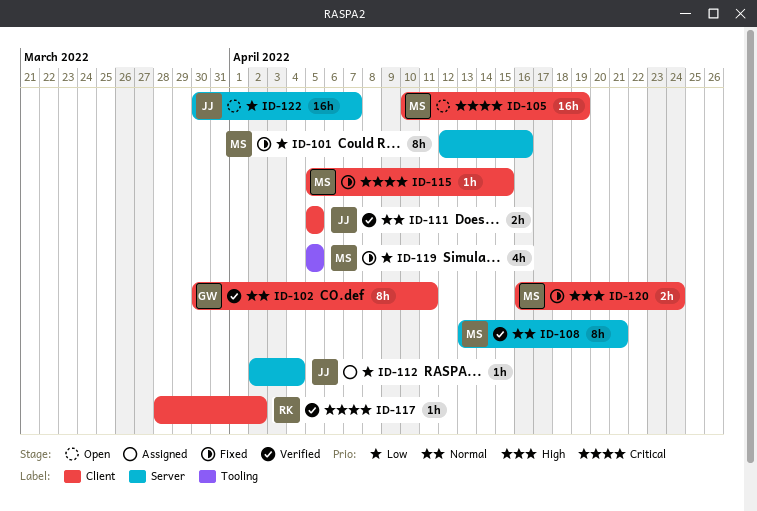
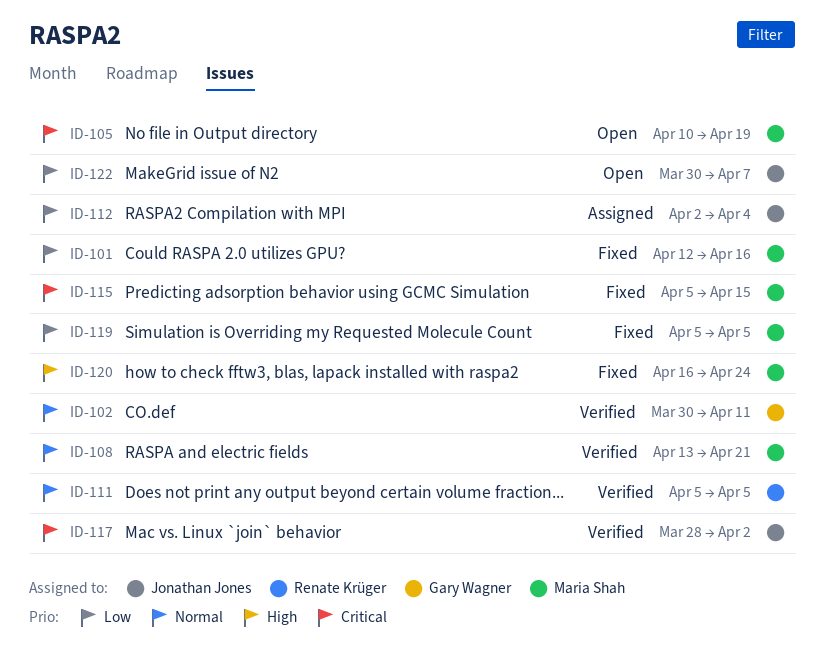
ID-111, owner: Jonathan Jones -> Renate Krüger
ID-117, owner: Renate Krüger -> Jonathan Jones

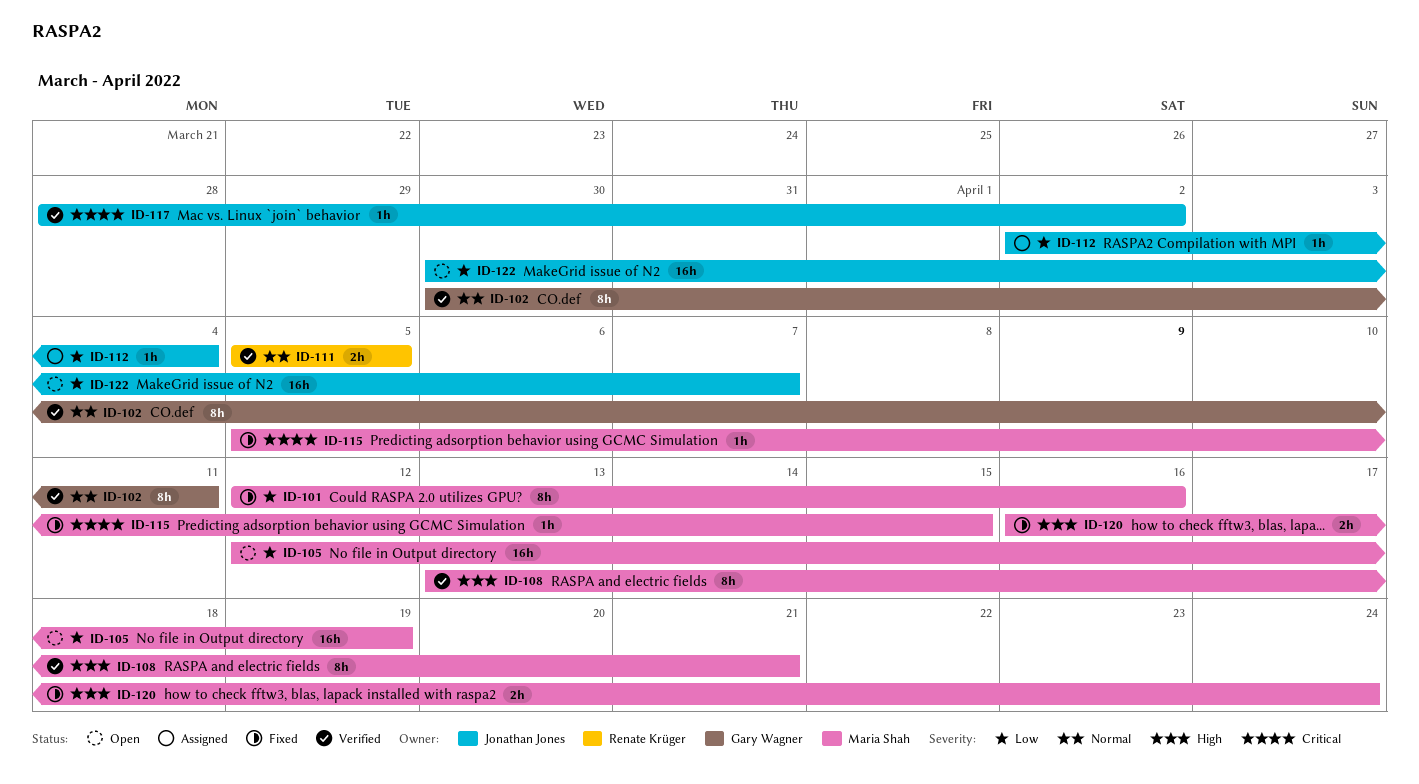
ID-105, priority: Critical -> Low
ID-105, start: Apr 10 -> Apr 12
ID-108, priority: Normal -> High
ID-119: present -> none

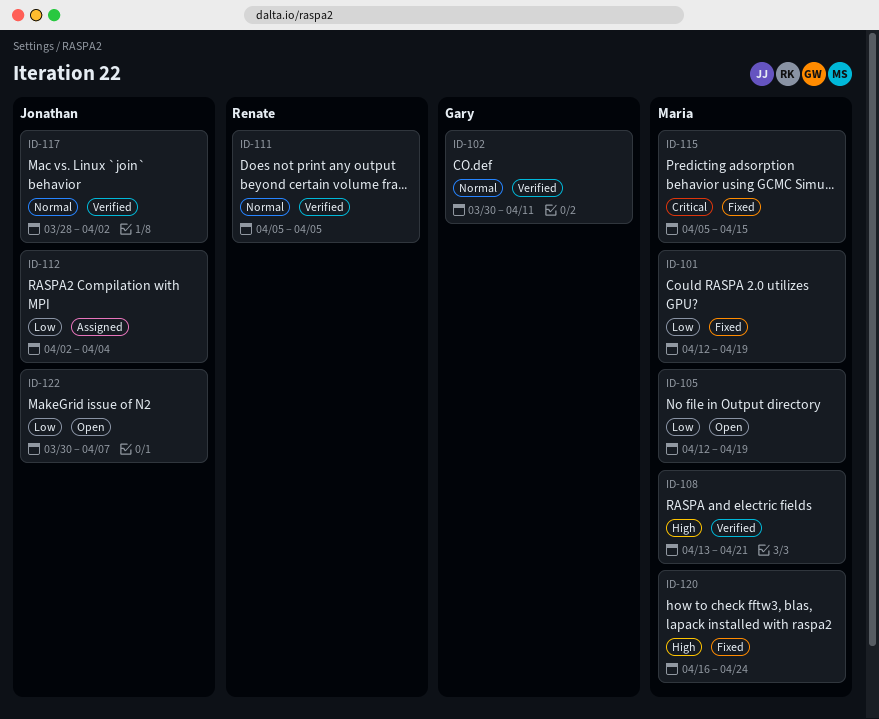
ID-101, due: Apr 16 -> Apr 19
ID-117, priority: Critical -> Normal

